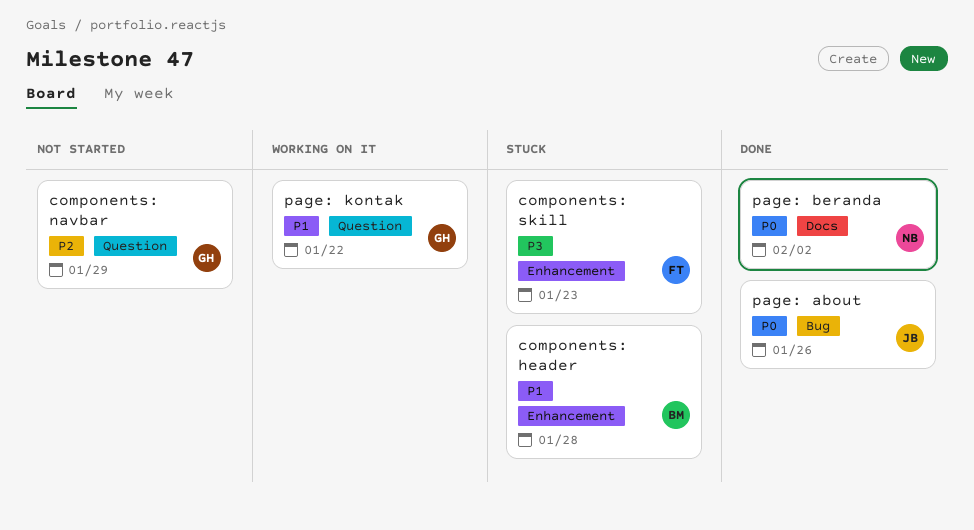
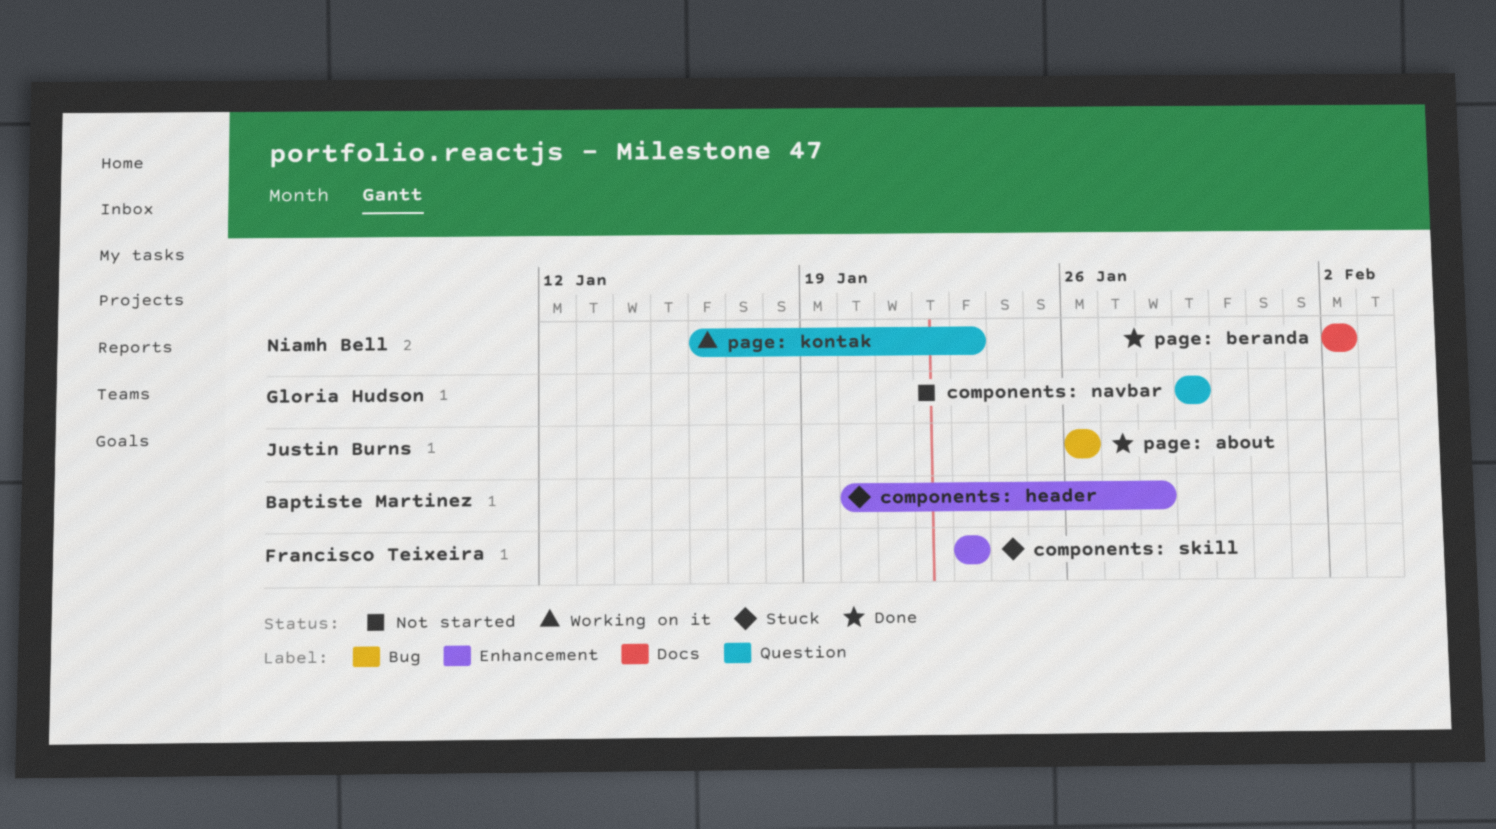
page: kontak, owner: Gloria Hudson -> Niamh Bell
page: kontak, due: Jan 22 -> Jan 23

